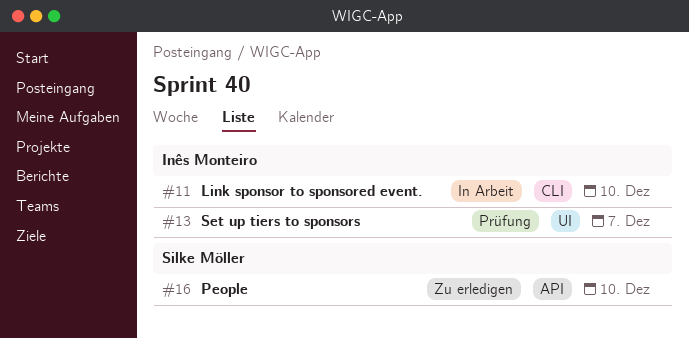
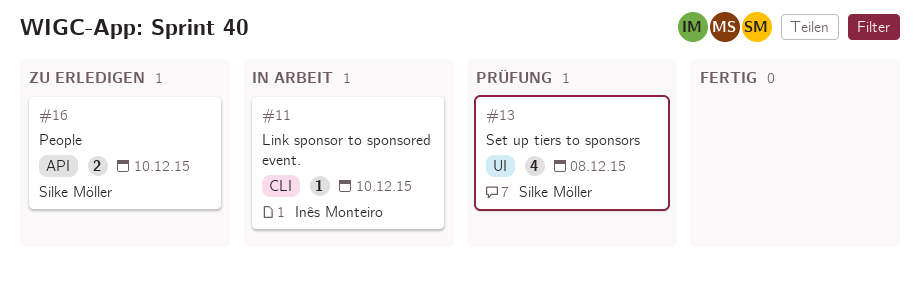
#13, owner: Inês Monteiro -> Silke Möller
#13, due: Dec 7 -> Dec 8

